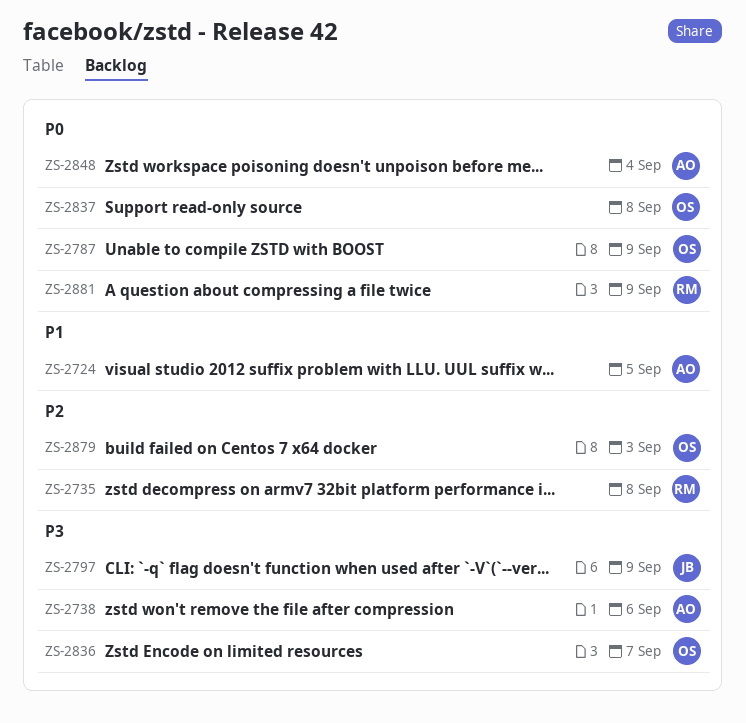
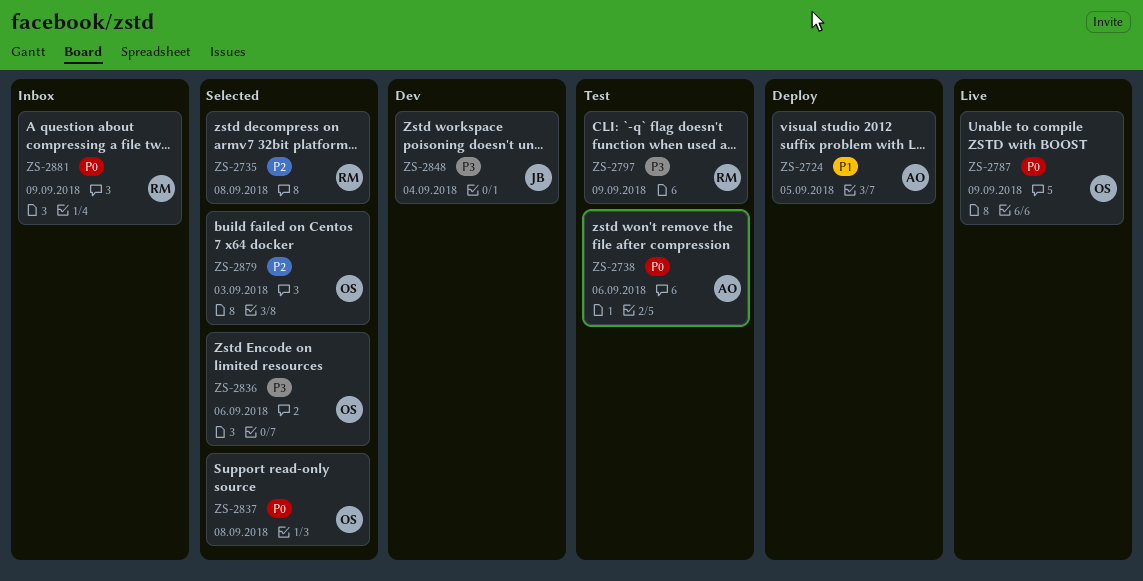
ZS-2738, priority: P3 -> P0
ZS-2797, owner: JB -> RM
ZS-2836, due: Sep 7 -> Sep 6
ZS-2848, owner: AO -> JB
ZS-2848, priority: P0 -> P3

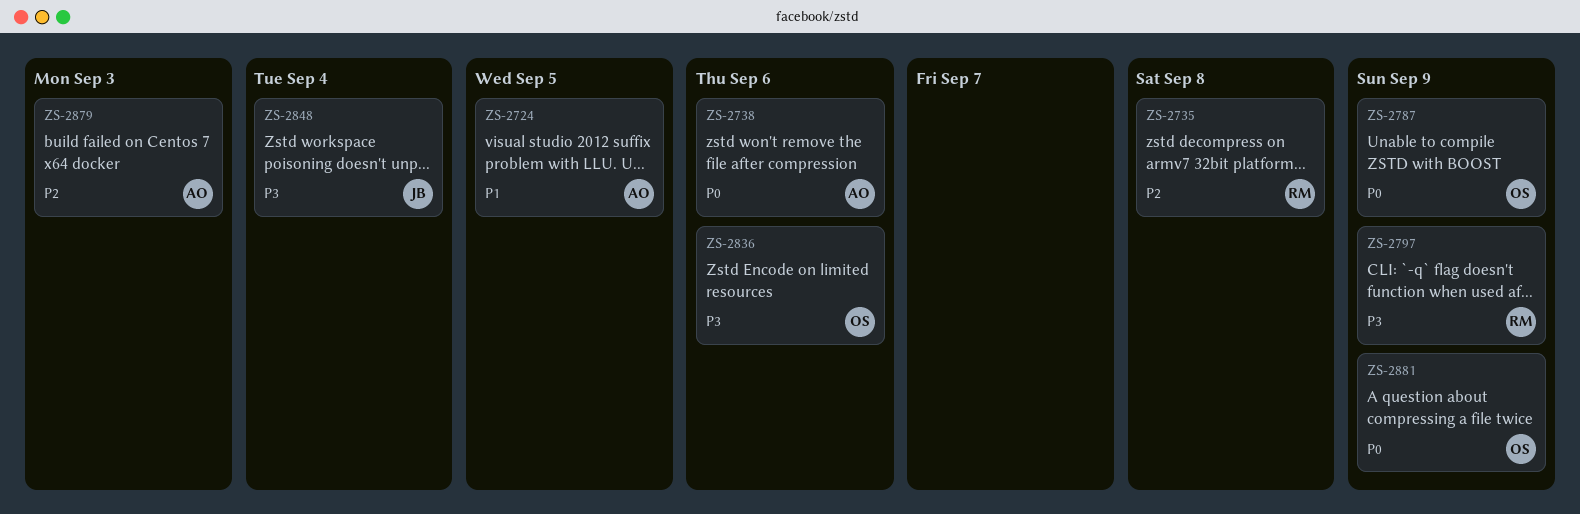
ZS-2837: present -> none
ZS-2879, owner: OS -> AO
ZS-2881, owner: RM -> OS

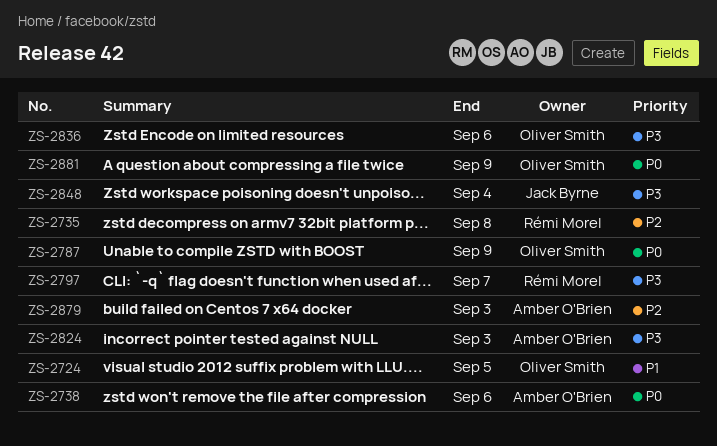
ZS-2724, owner: Amber O'Brien -> Oliver Smith
ZS-2797, due: Sep 9 -> Sep 7
ZS-2824: none -> present

